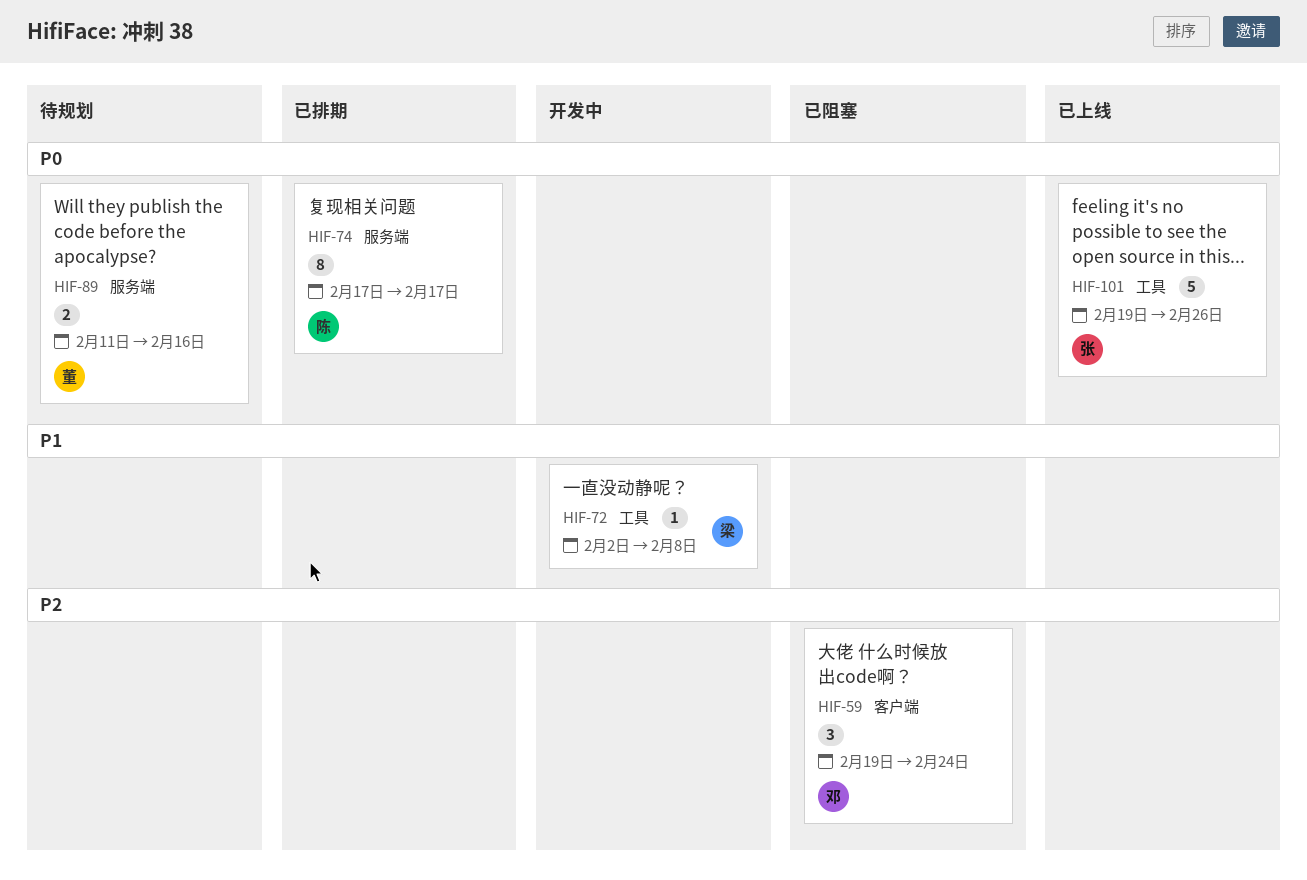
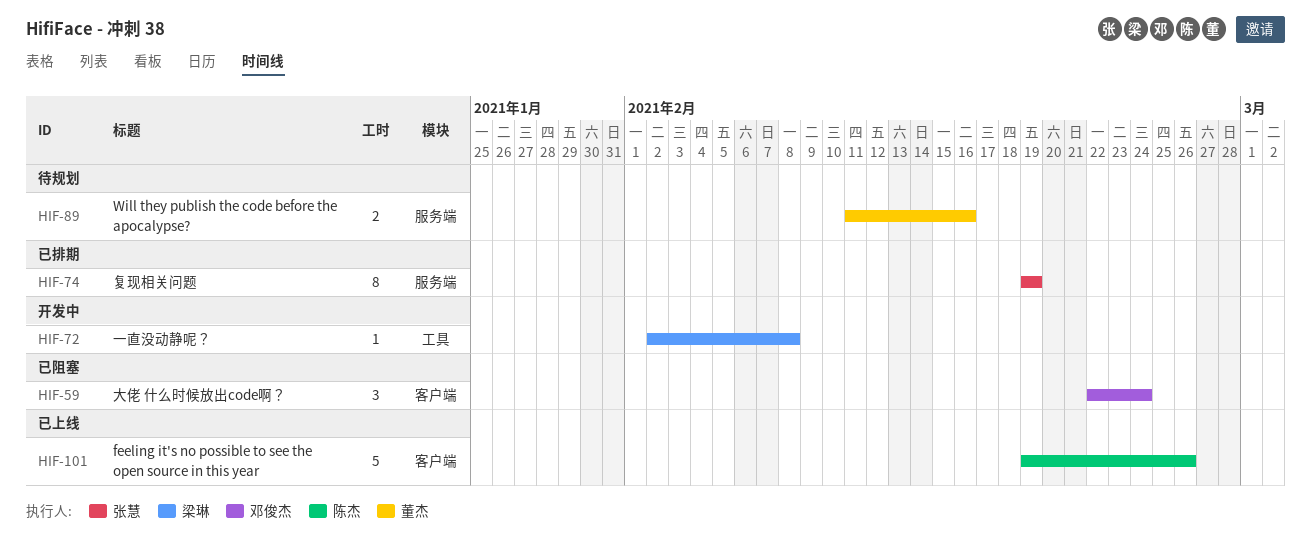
HIF-59, start: Feb 19 -> Feb 22
HIF-74, owner: 陈杰 -> 张慧
HIF-74, start: Feb 17 -> Feb 19
HIF-74, due: Feb 17 -> Feb 19
HIF-101, owner: 张慧 -> 陈杰
HIF-101, label: 工具 -> 客户端

